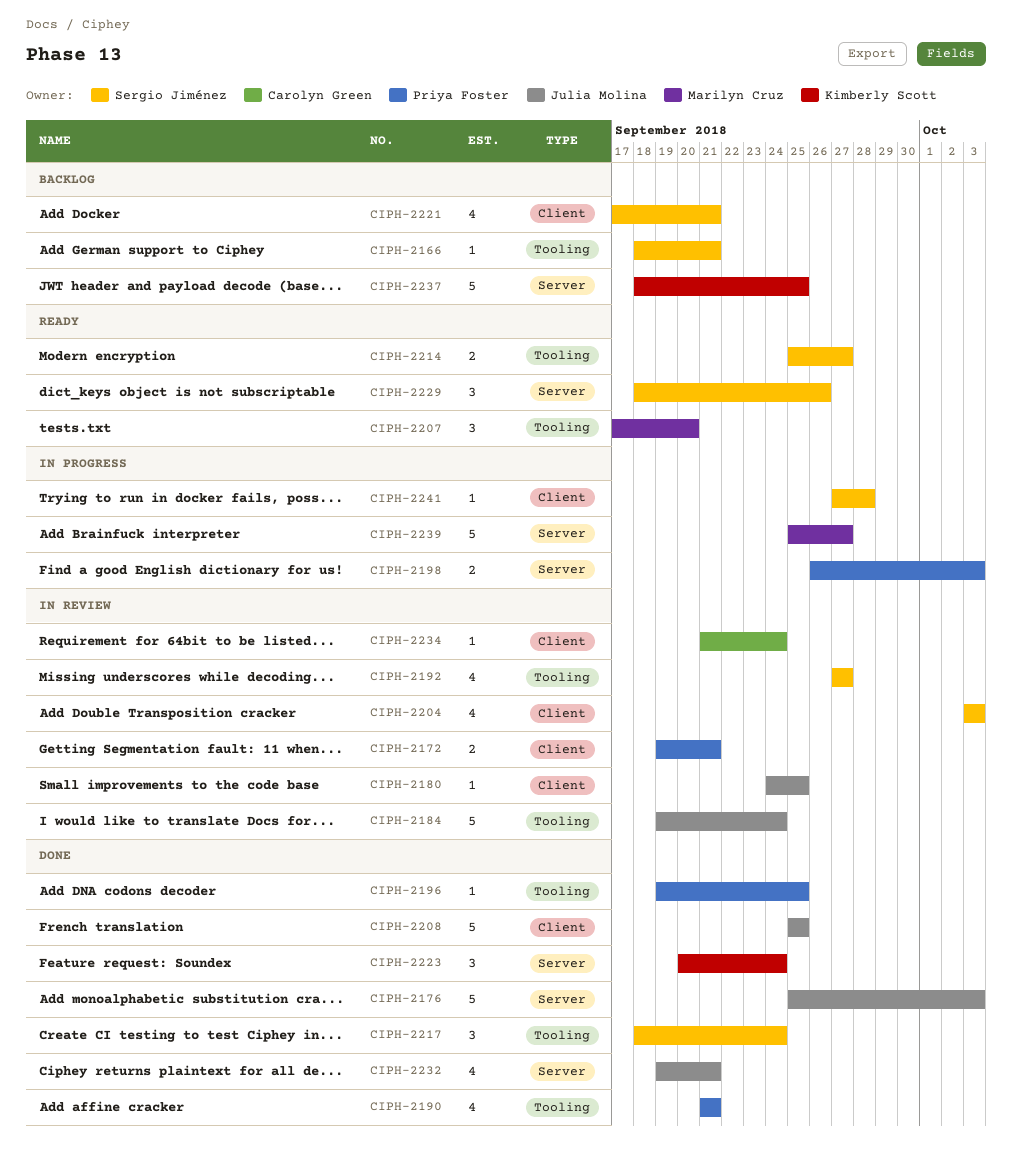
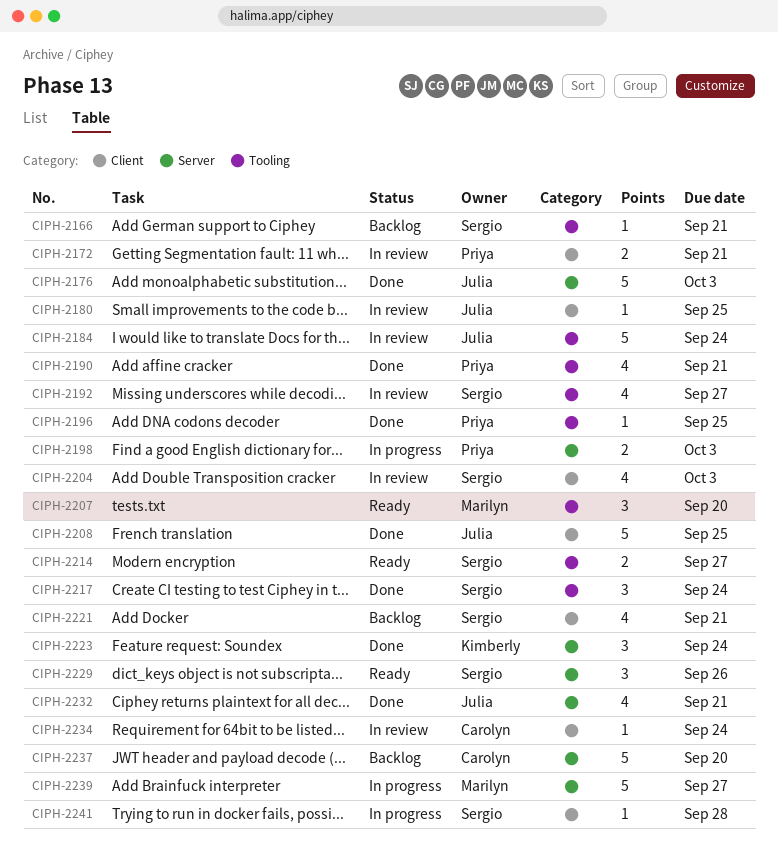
CIPH-2237, owner: Kimberly Scott -> Carolyn Green
CIPH-2237, due: Sep 25 -> Sep 20

